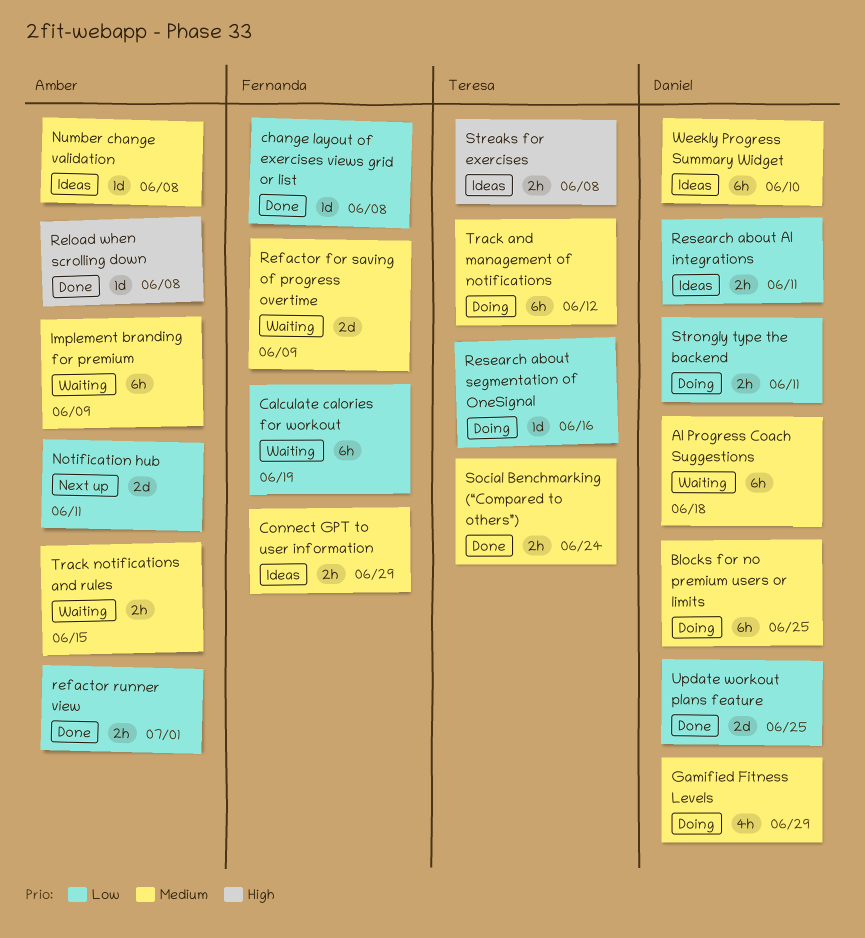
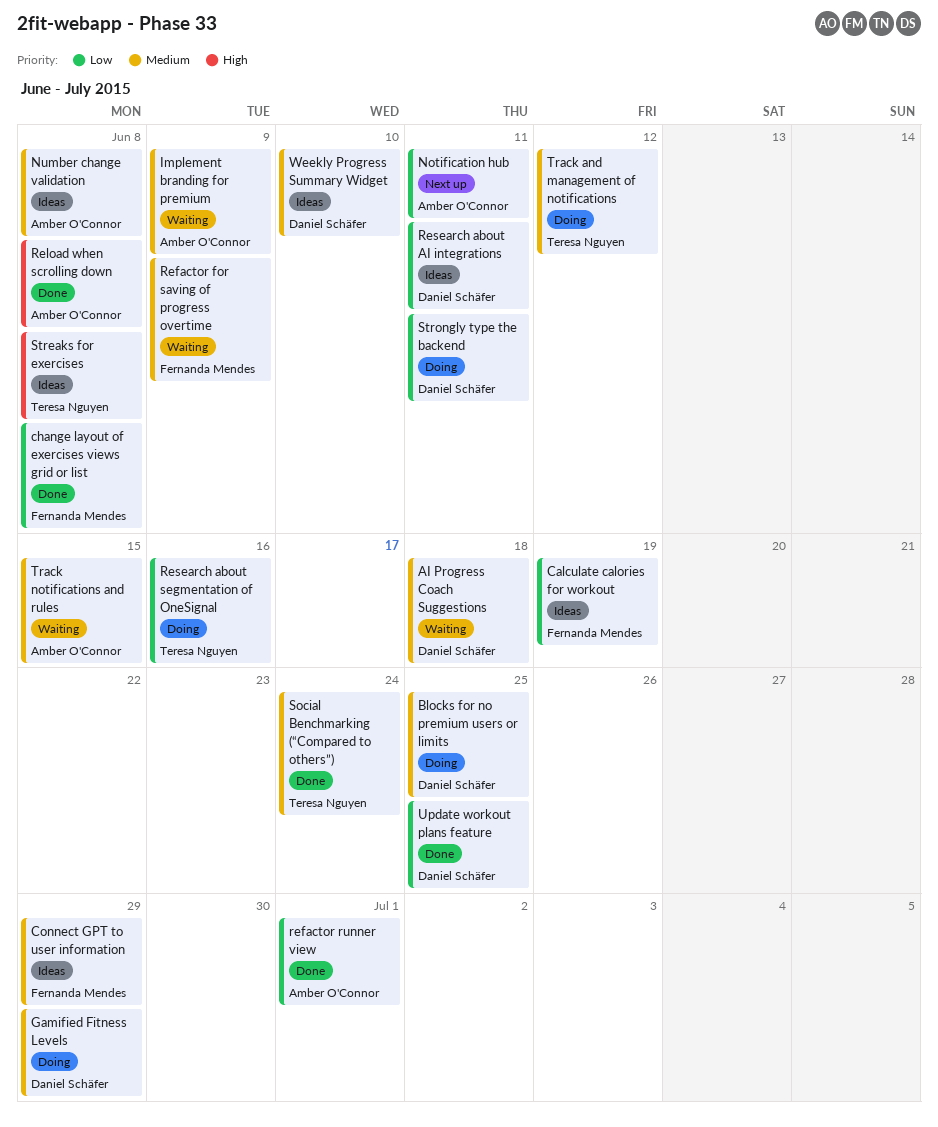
Calculate calories for workout, status: Waiting -> Ideas

